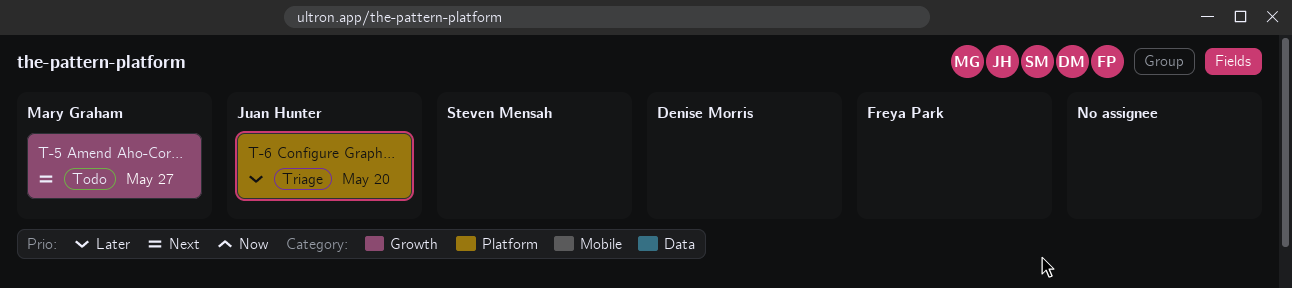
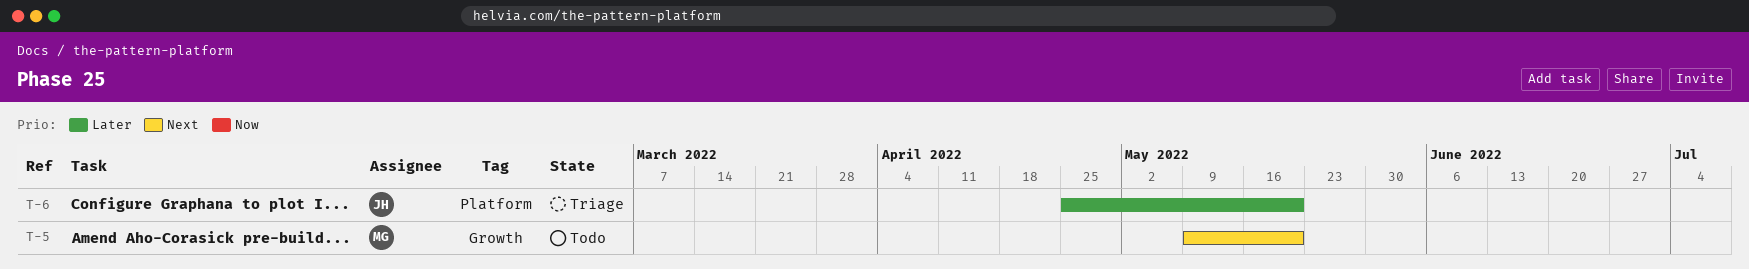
T-5, due: May 27 -> May 20

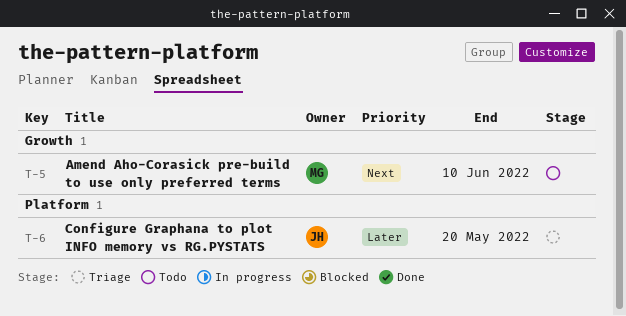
T-5, due: May 20 -> Jun 10

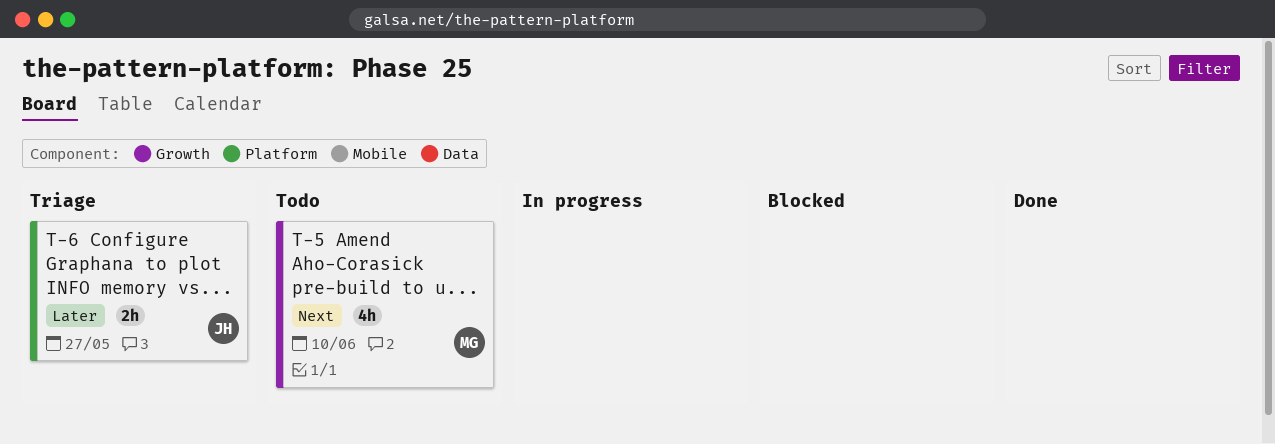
T-6, due: May 20 -> May 27

